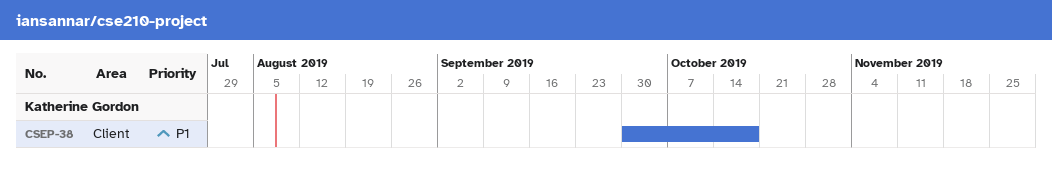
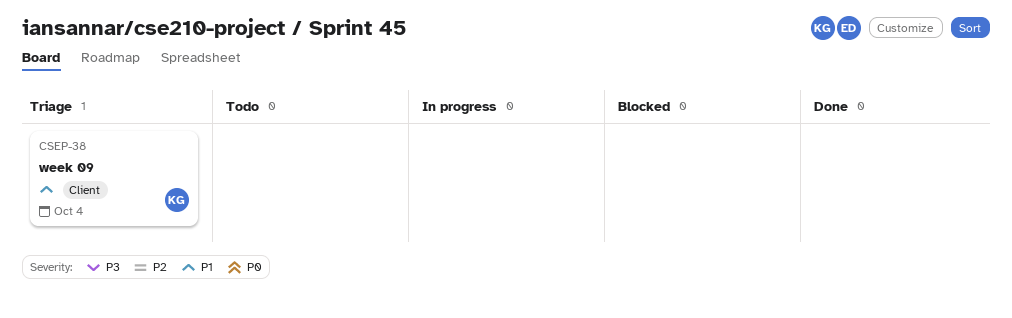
CSEP-38, due: Oct 18 -> Oct 4

